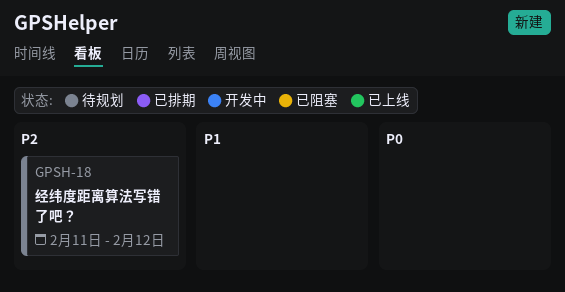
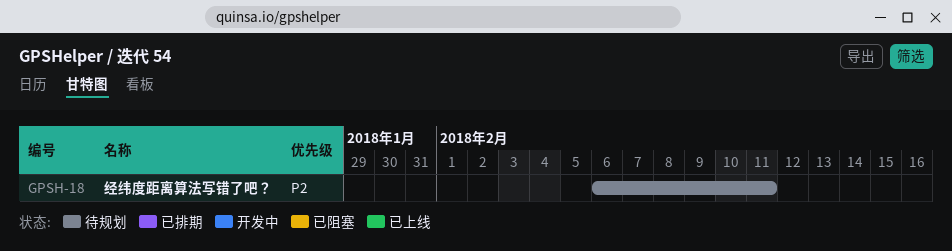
GPSH-18, start: Feb 11 -> Feb 6
GPSH-18, due: Feb 12 -> Feb 11

